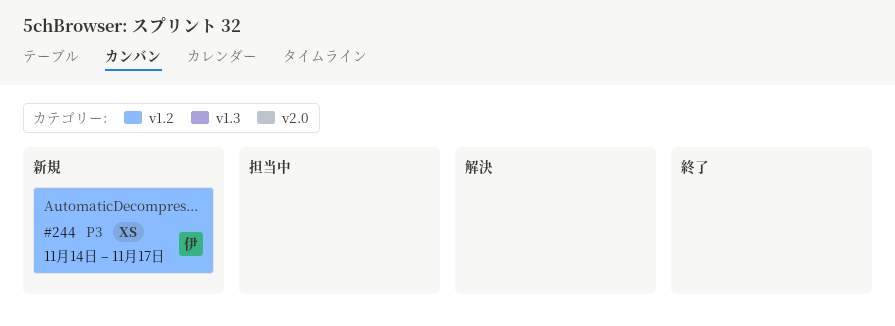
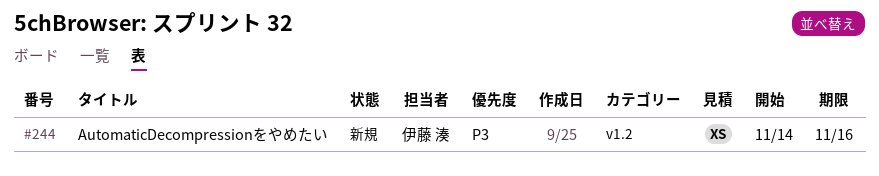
#244, due: Nov 17 -> Nov 16

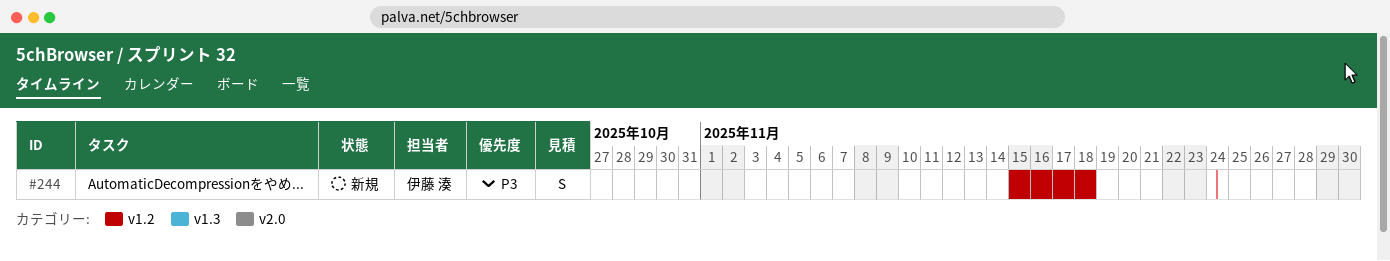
#244, estimate: XS -> S
#244, start: Nov 14 -> Nov 15
#244, due: Nov 16 -> Nov 18

